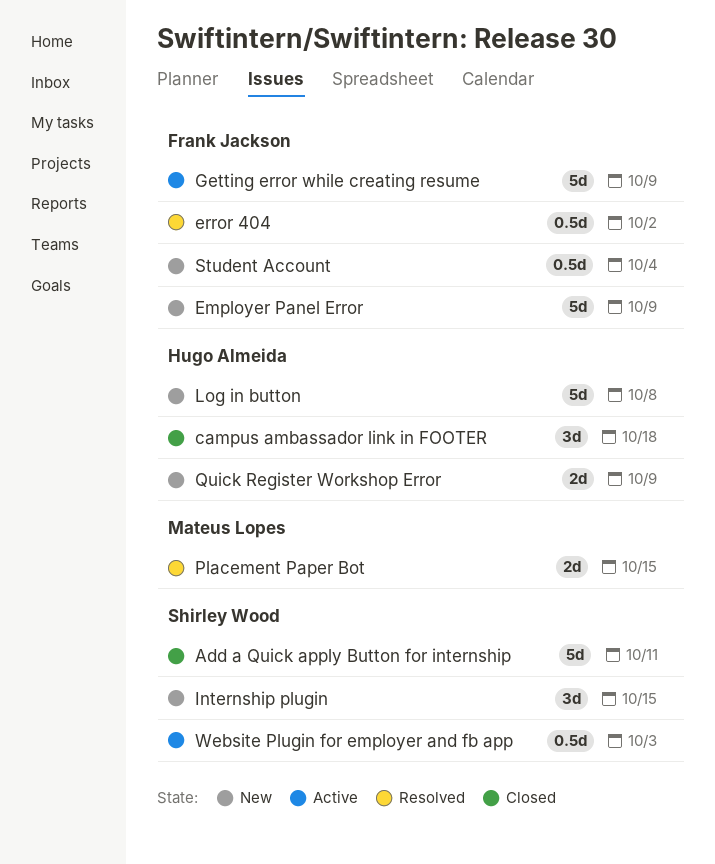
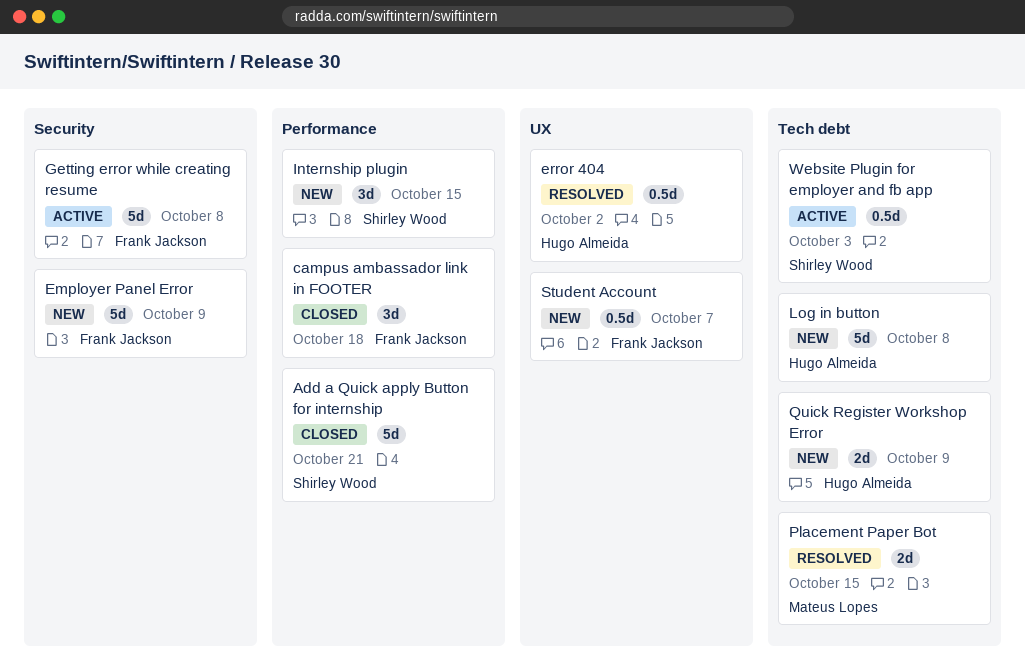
Add a Quick apply Button for internship, due: Oct 11 -> Oct 21
campus ambassador link in FOOTER, owner: Hugo Almeida -> Frank Jackson
error 404, owner: Frank Jackson -> Hugo Almeida
Getting error while creating resume, due: Oct 9 -> Oct 8
Student Account, due: Oct 4 -> Oct 7

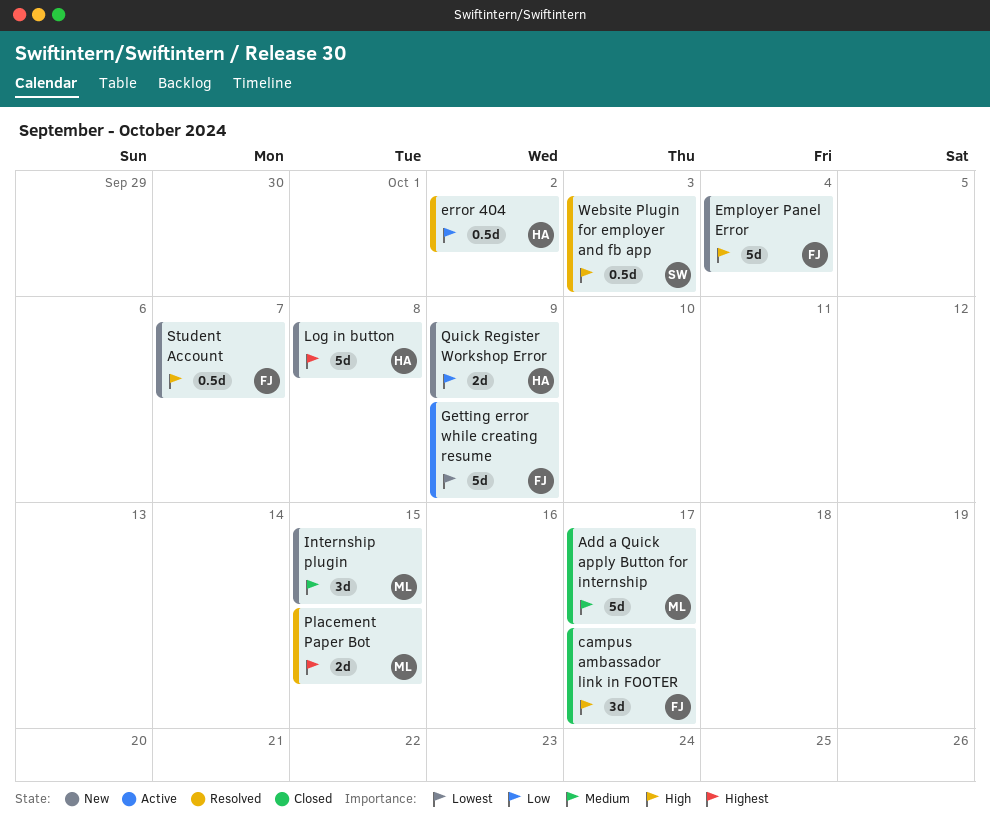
Add a Quick apply Button for internship, owner: Shirley Wood -> Mateus Lopes
Add a Quick apply Button for internship, due: Oct 21 -> Oct 17
campus ambassador link in FOOTER, due: Oct 18 -> Oct 17
Employer Panel Error, due: Oct 9 -> Oct 4
Getting error while creating resume, due: Oct 8 -> Oct 9
Internship plugin, owner: Shirley Wood -> Mateus Lopes
Website Plugin for employer and fb app, status: Active -> Resolved

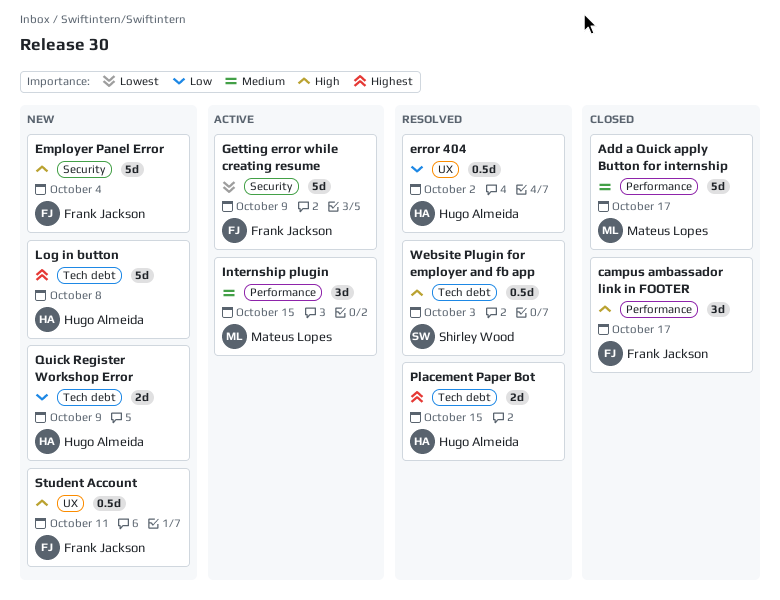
Internship plugin, status: New -> Active
Placement Paper Bot, owner: Mateus Lopes -> Hugo Almeida
Student Account, due: Oct 7 -> Oct 11

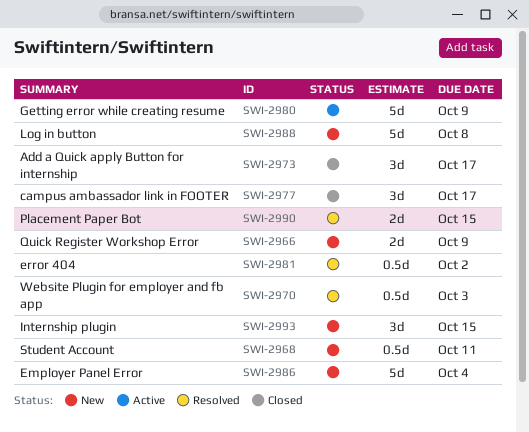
Add a Quick apply Button for internship, estimate: 5d -> 3d
Internship plugin, status: Active -> New

